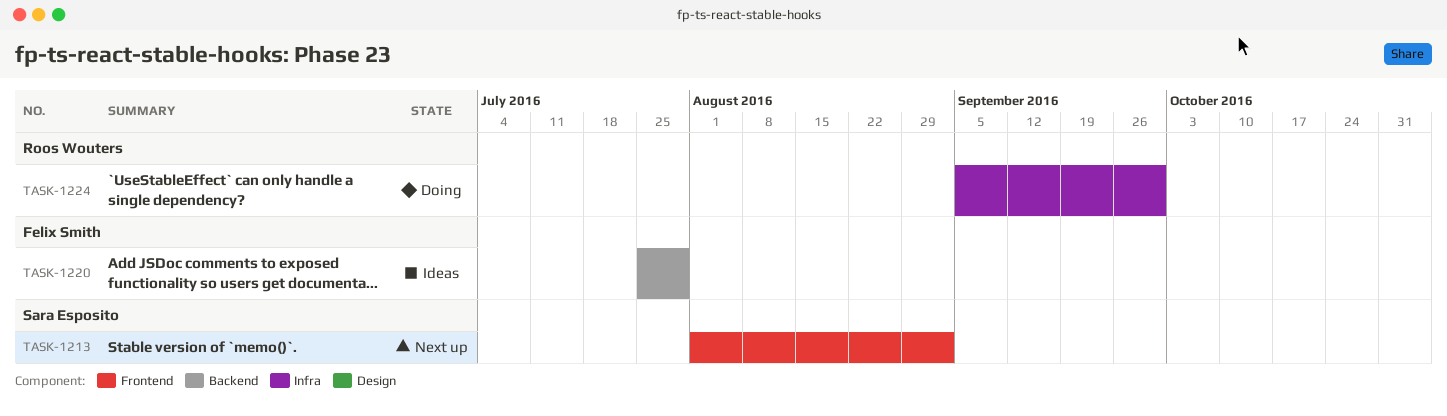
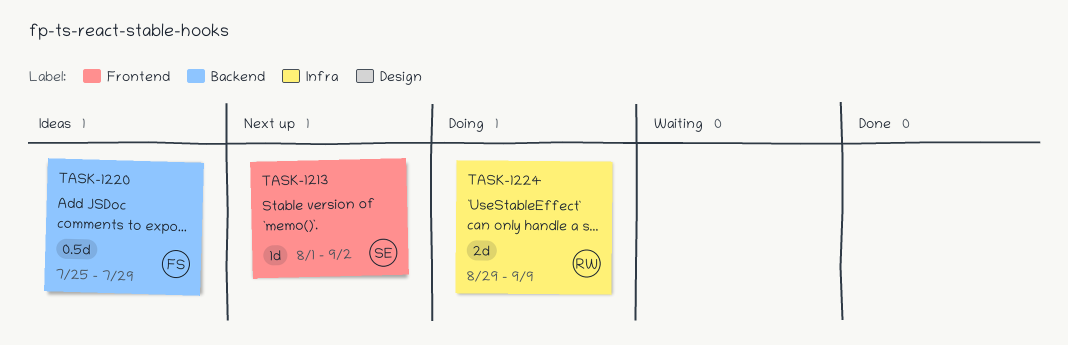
TASK-1224, start: Sep 5 -> Aug 29
TASK-1224, due: Sep 30 -> Sep 9

